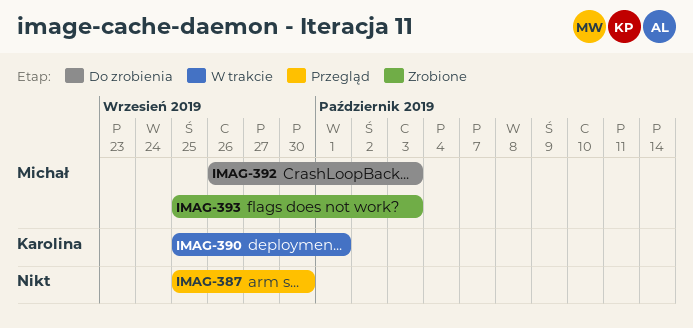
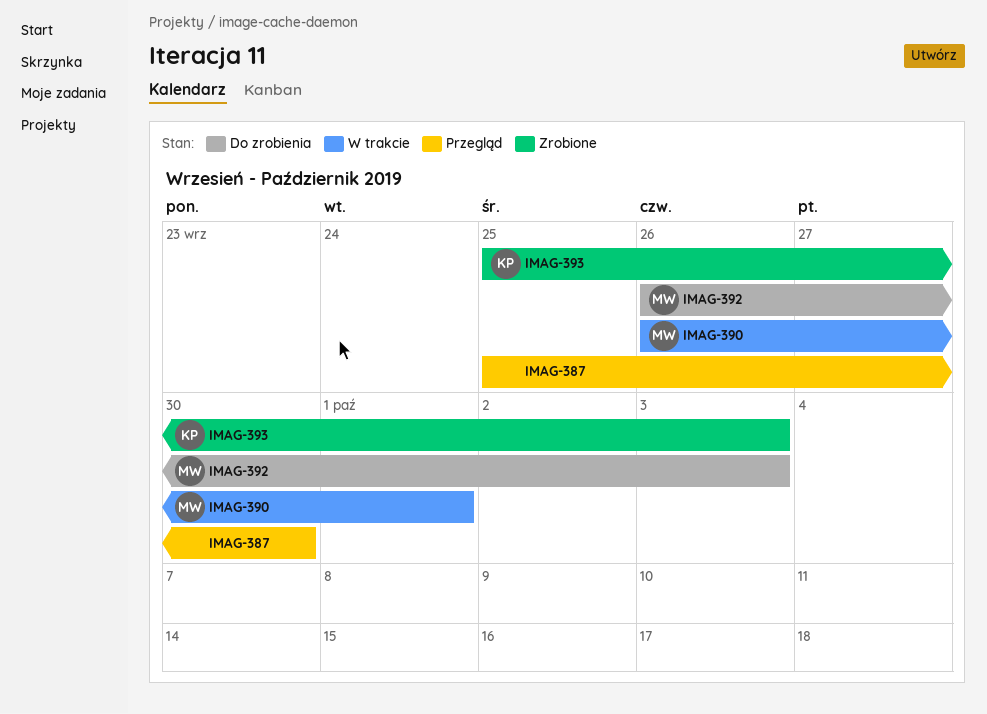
IMAG-390, owner: Karolina -> Michał
IMAG-390, start: Sep 25 -> Sep 26
IMAG-393, owner: Michał -> Karolina

